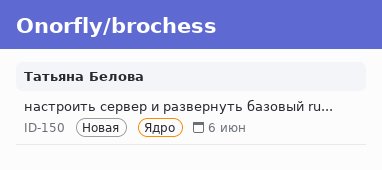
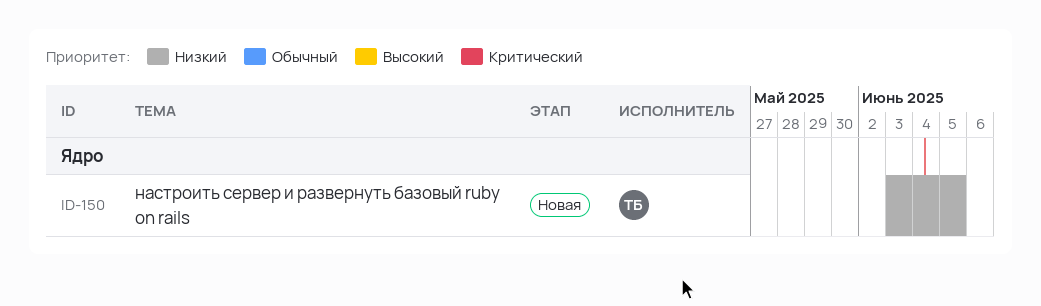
ID-150, due: Jun 6 -> Jun 5

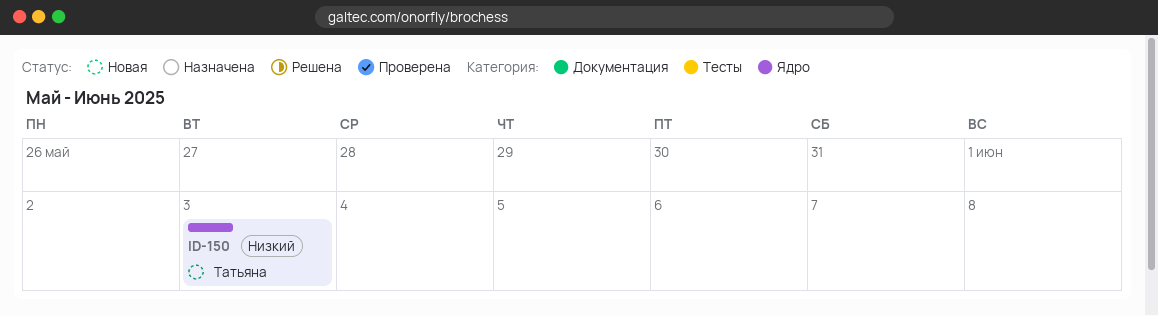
ID-150, due: Jun 5 -> Jun 3

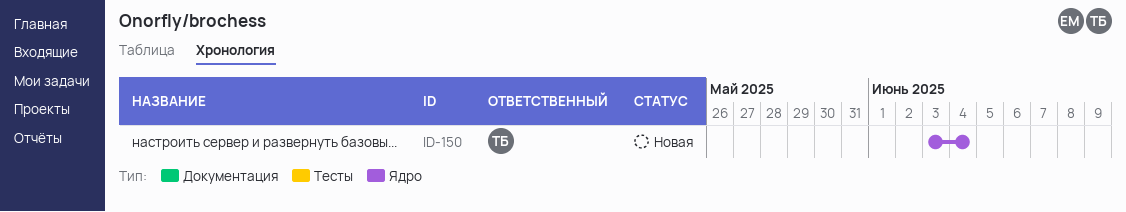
ID-150, due: Jun 3 -> Jun 4

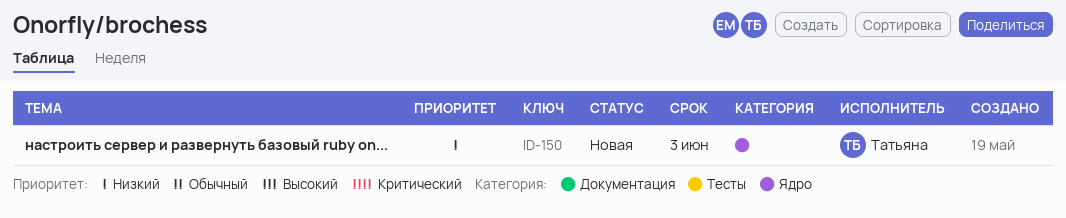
ID-150, due: Jun 4 -> Jun 3

